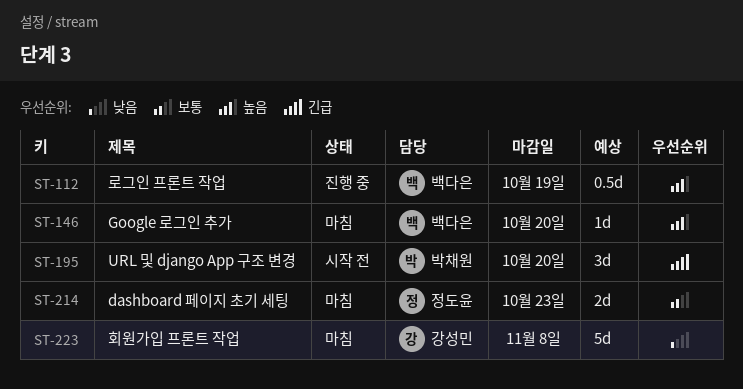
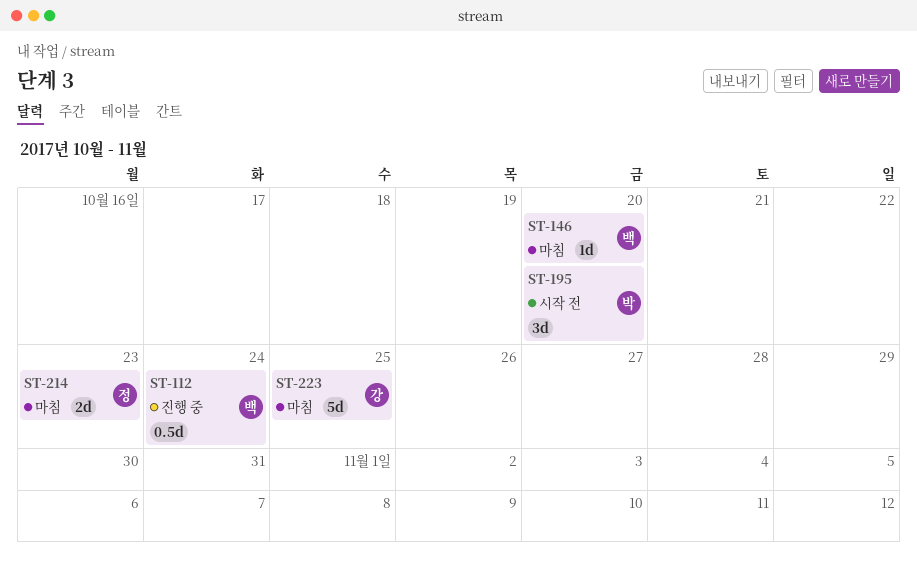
ST-112, due: Oct 19 -> Oct 24
ST-223, due: Nov 8 -> Oct 25

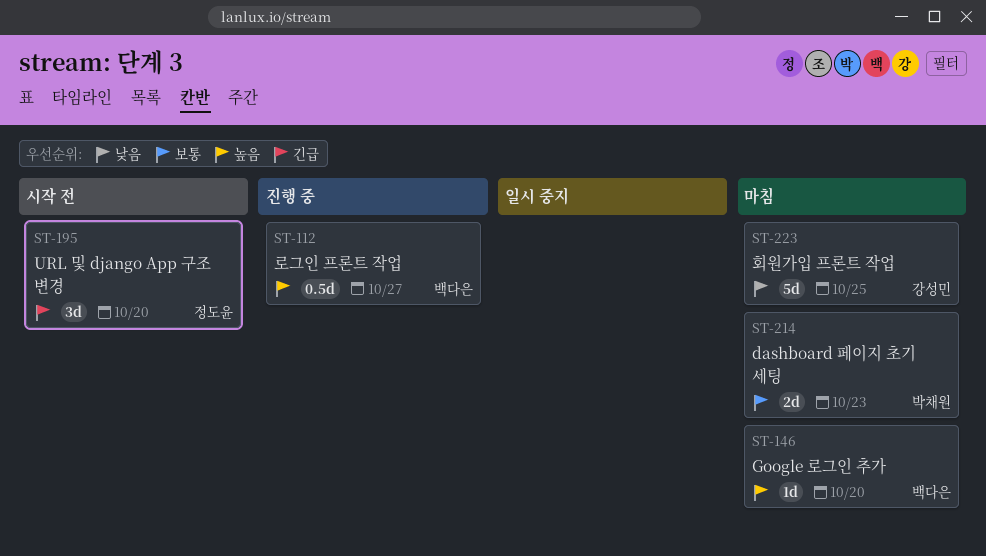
ST-112, due: Oct 24 -> Oct 27
ST-195, owner: 박채원 -> 정도윤
ST-214, owner: 정도윤 -> 박채원

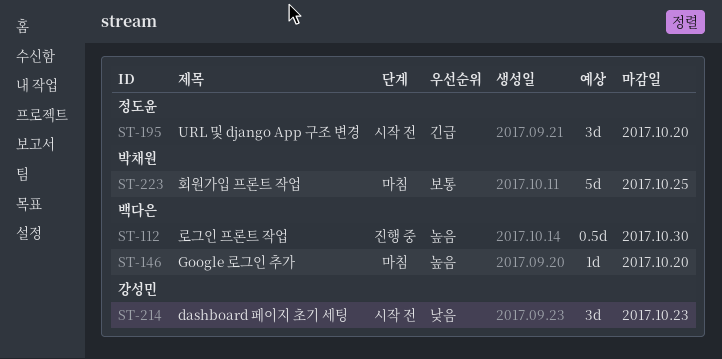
ST-112, due: Oct 27 -> Oct 30
ST-214, status: 마침 -> 시작 전
ST-214, owner: 박채원 -> 강성민
ST-214, priority: 보통 -> 낮음
ST-214, estimate: 2d -> 3d
ST-223, owner: 강성민 -> 박채원
ST-223, priority: 낮음 -> 보통

